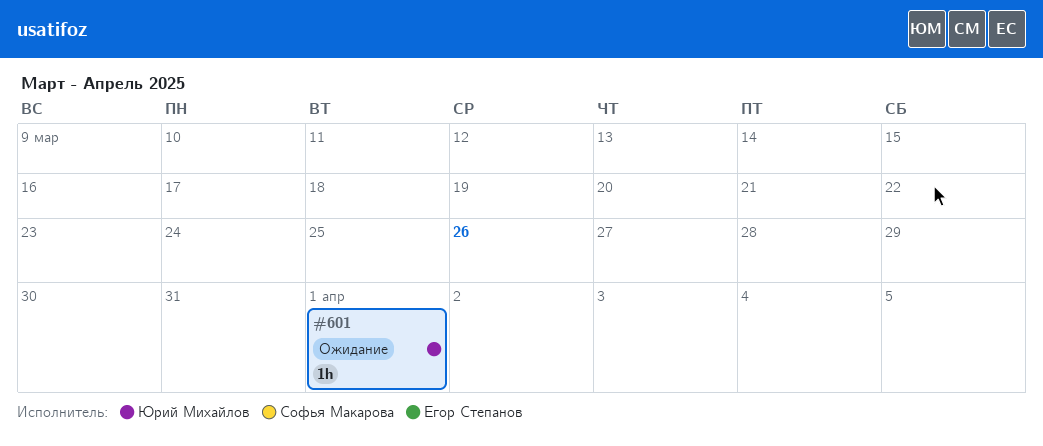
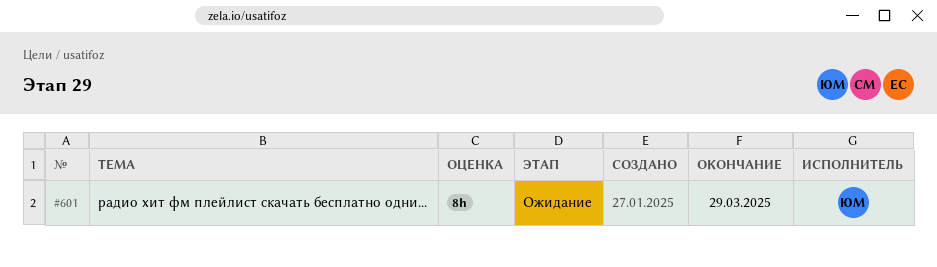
#601, estimate: 1h -> 8h
#601, due: Apr 1 -> Mar 29

